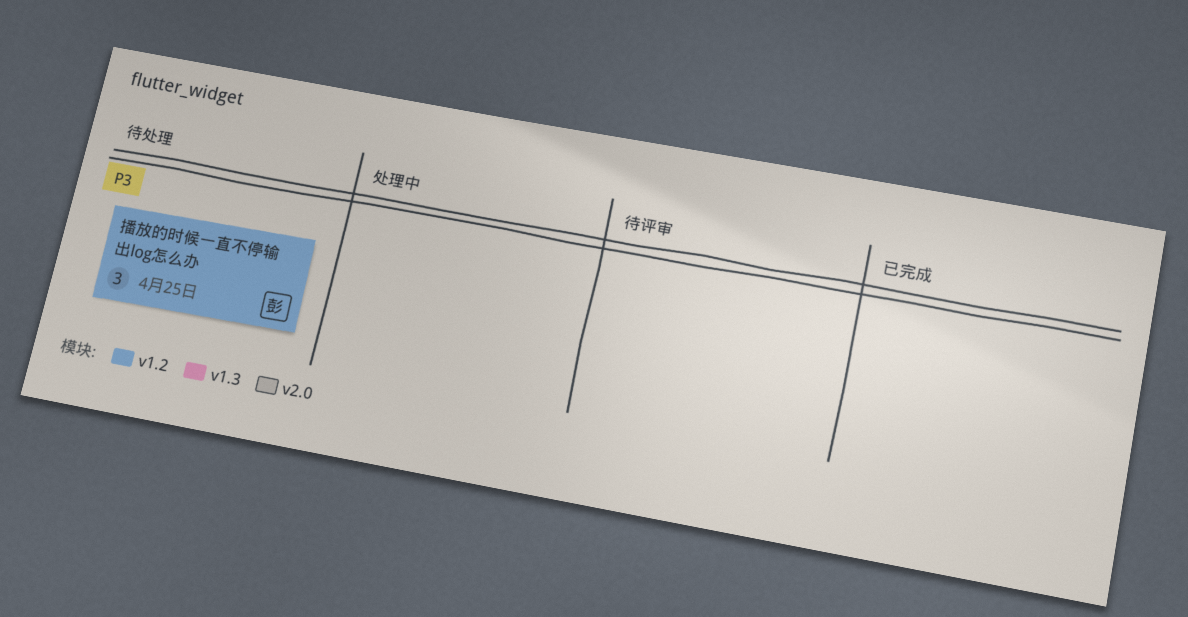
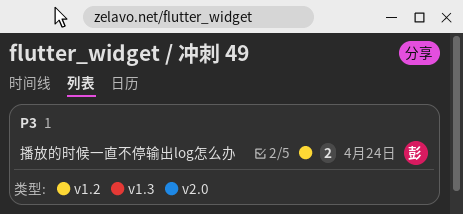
播放的时候一直不停输出log怎么办, estimate: 3 -> 2
播放的时候一直不停输出log怎么办, due: Apr 25 -> Apr 24

